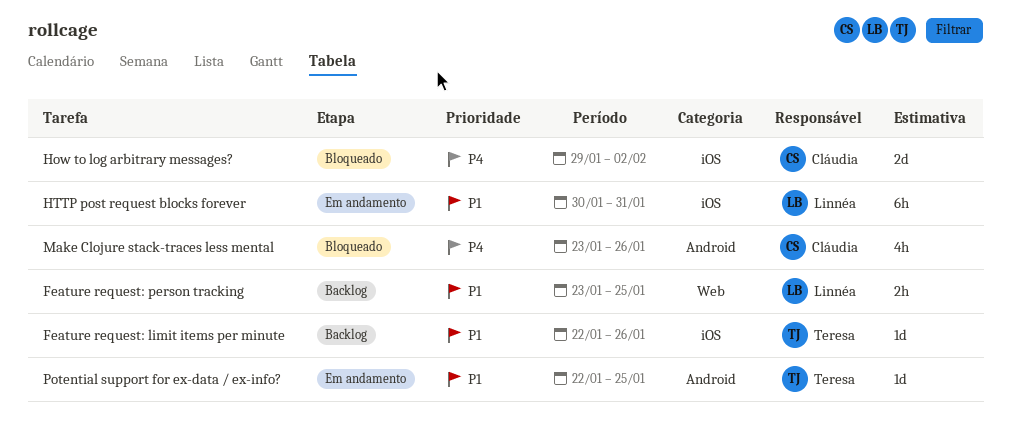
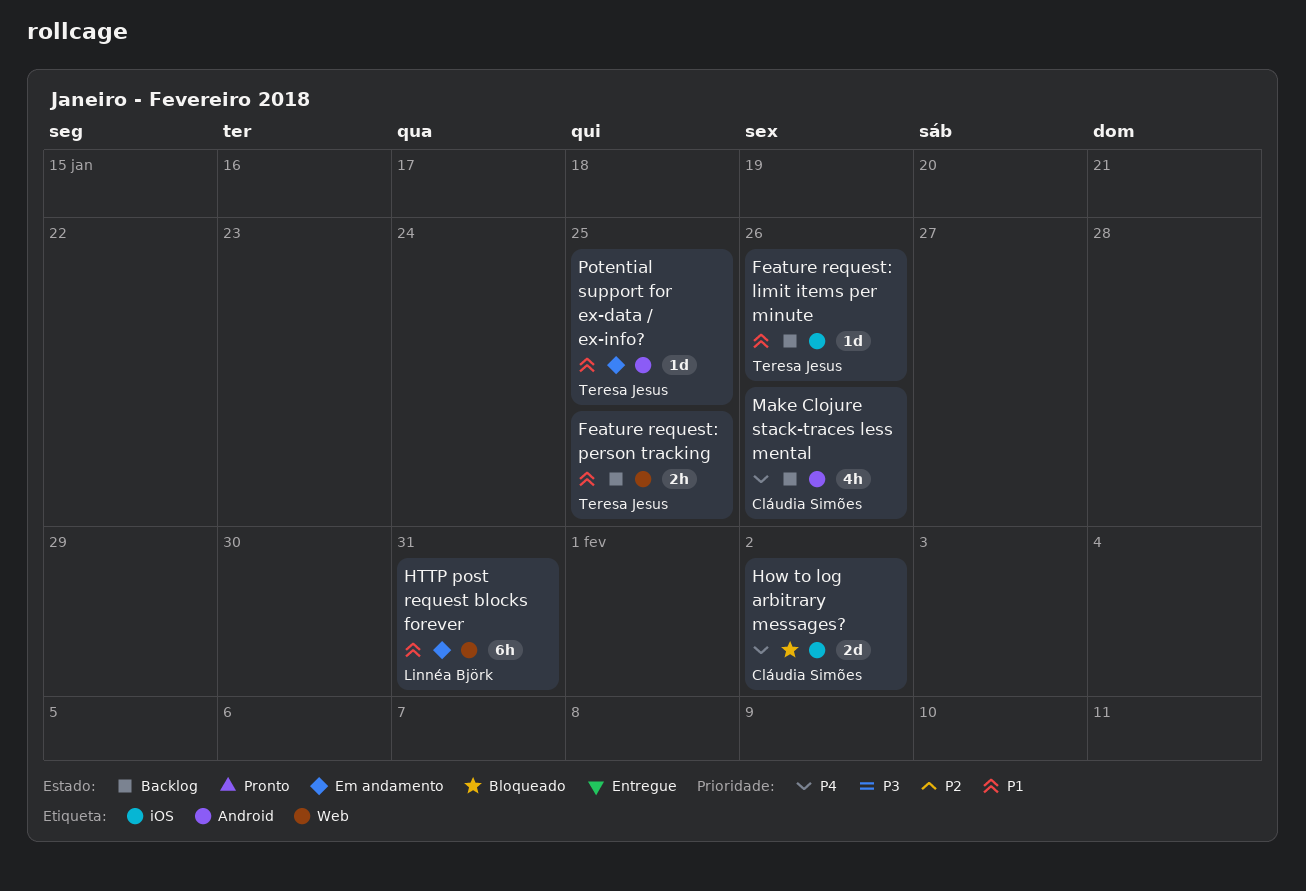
Feature request: person tracking, owner: Linnéa Björk -> Teresa Jesus
HTTP post request blocks forever, label: iOS -> Web
Make Clojure stack-traces less mental, status: Bloqueado -> Backlog

